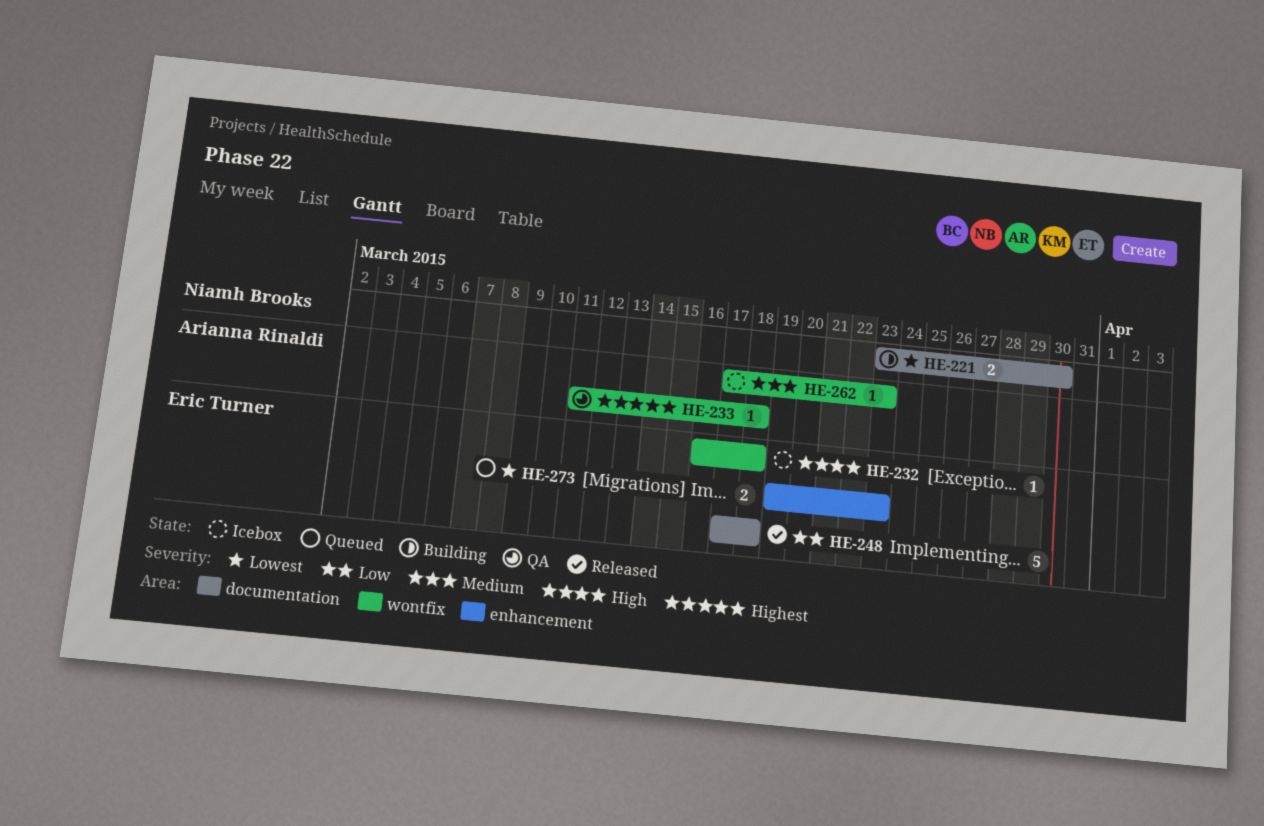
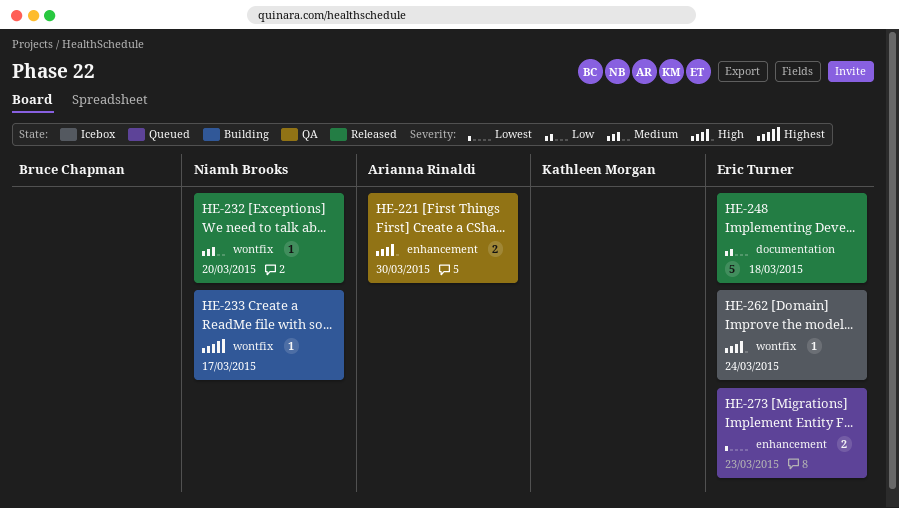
HE-221, status: Building -> QA
HE-221, owner: Niamh Brooks -> Arianna Rinaldi
HE-221, priority: Lowest -> High
HE-221, label: documentation -> enhancement
HE-232, status: Icebox -> Released
HE-232, owner: Eric Turner -> Niamh Brooks
HE-232, priority: High -> Medium
HE-232, due: Mar 18 -> Mar 20
HE-233, status: QA -> Building
HE-233, owner: Arianna Rinaldi -> Niamh Brooks
HE-233, due: Mar 18 -> Mar 17
HE-262, owner: Arianna Rinaldi -> Eric Turner
HE-262, priority: Medium -> High
HE-262, due: Mar 23 -> Mar 24

